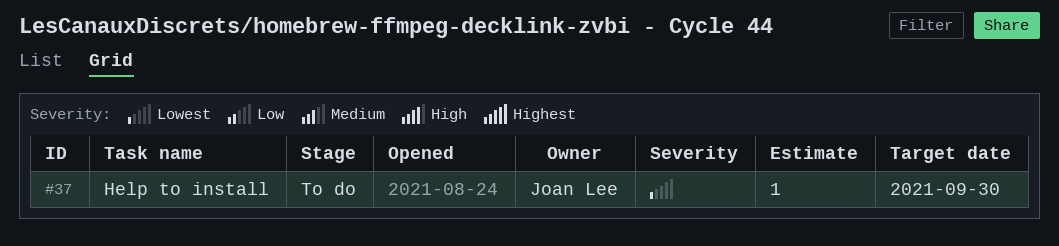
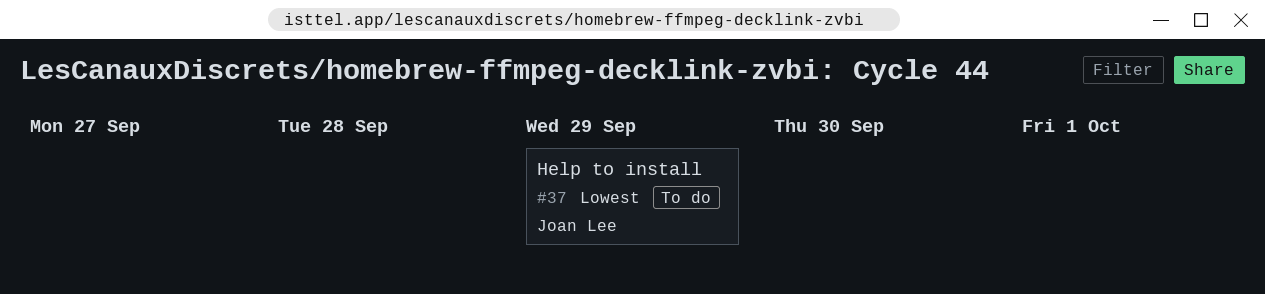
#37, due: Sep 30 -> Sep 29

